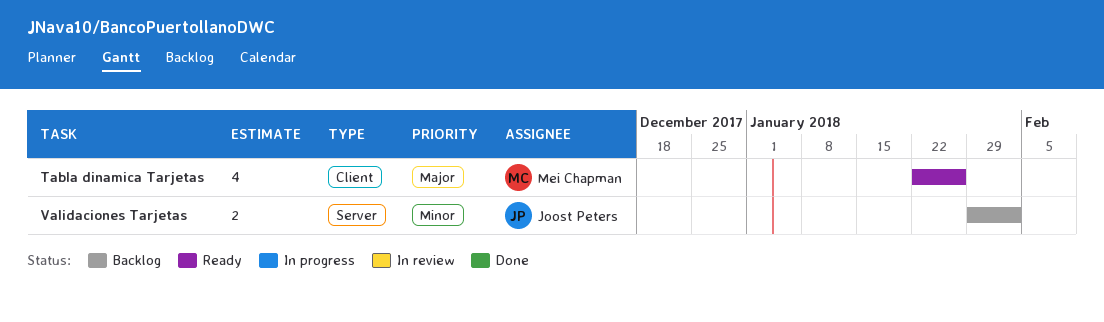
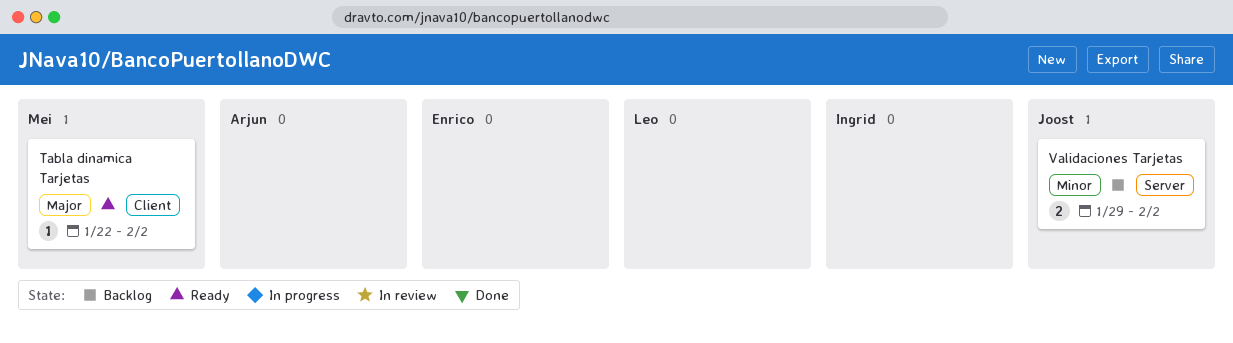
Tabla dinamica Tarjetas, estimate: 4 -> 1
Tabla dinamica Tarjetas, due: Jan 26 -> Feb 2

